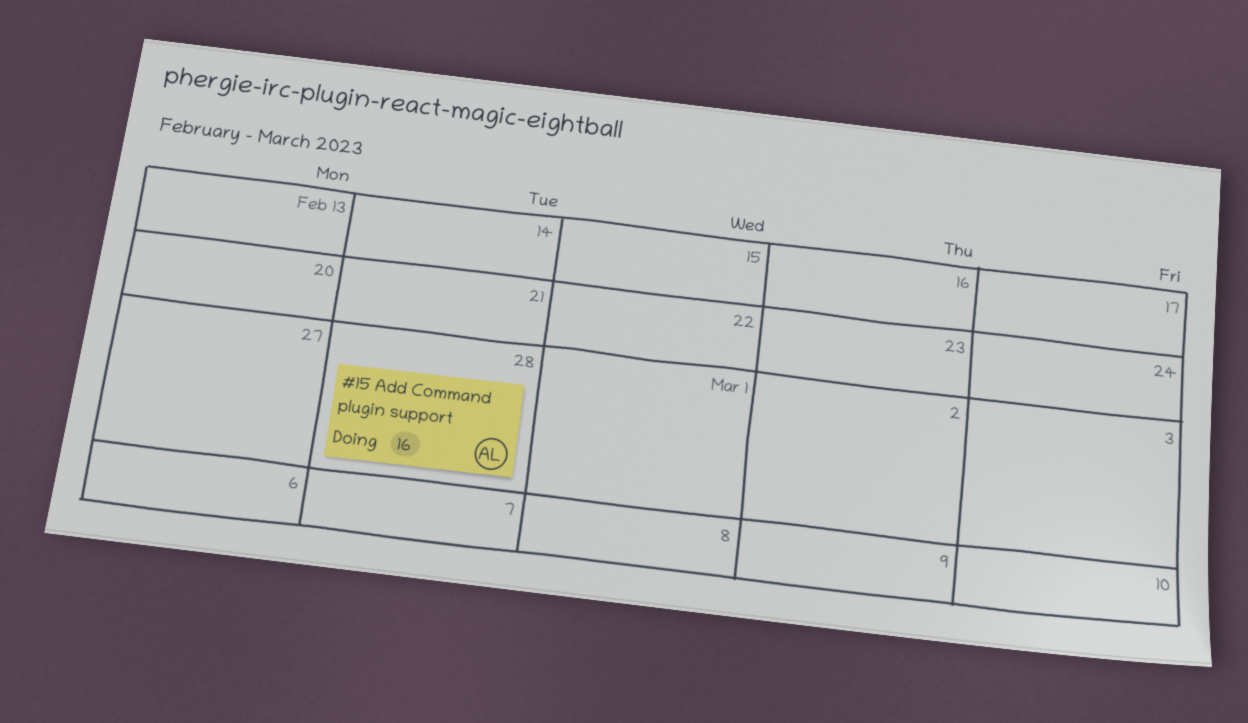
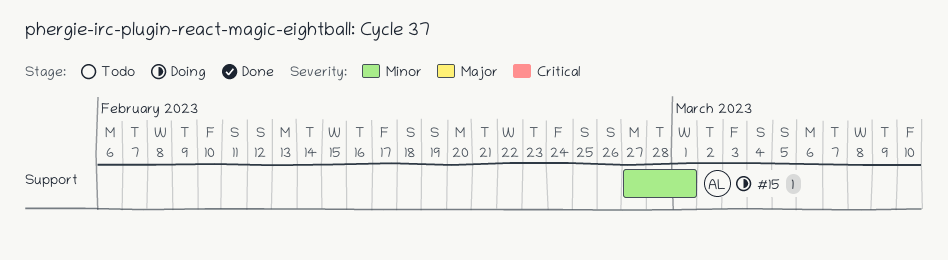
#15, estimate: 16 -> 1
#15, due: Feb 28 -> Mar 1

